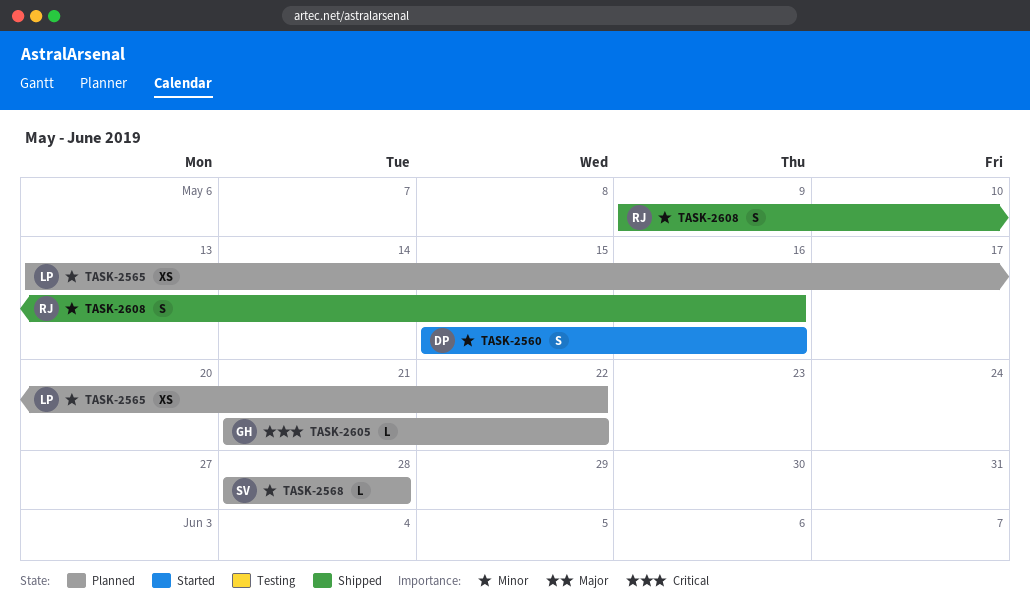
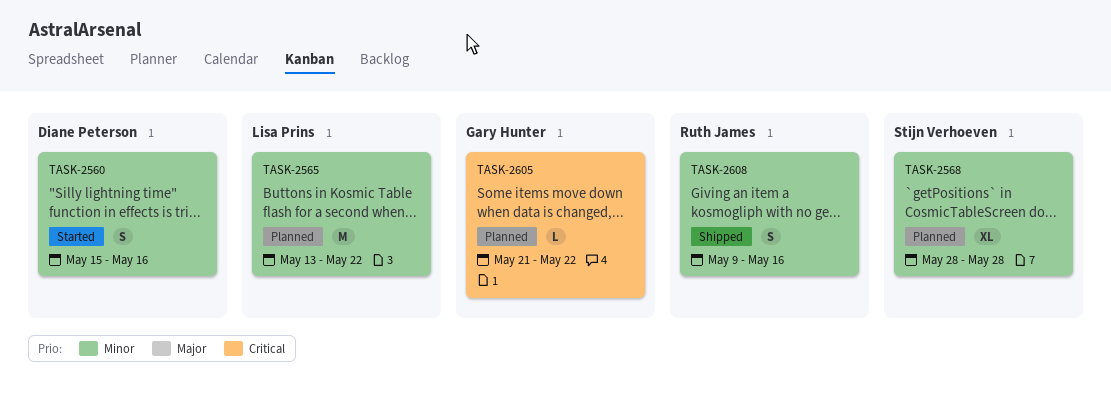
TASK-2565, estimate: XS -> M
TASK-2568, estimate: L -> XL

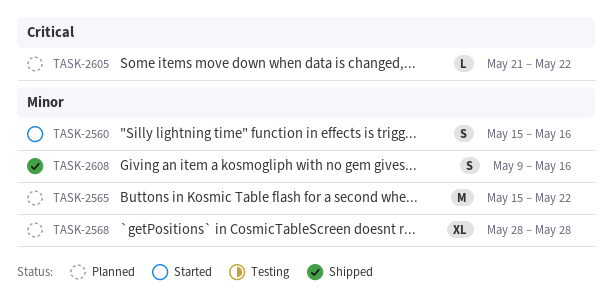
TASK-2565, start: May 13 -> May 15

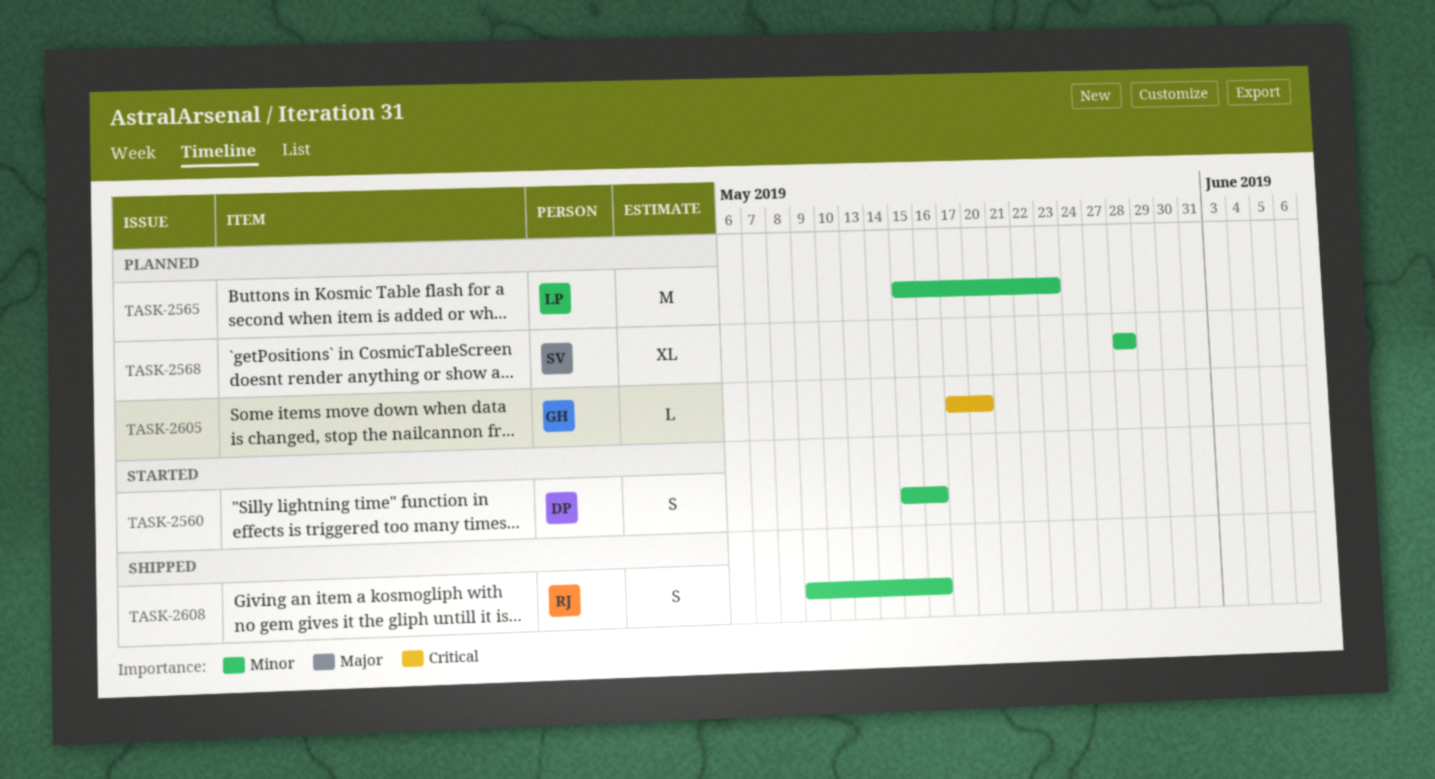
TASK-2565, due: May 22 -> May 23
TASK-2605, start: May 21 -> May 17
TASK-2605, due: May 22 -> May 20

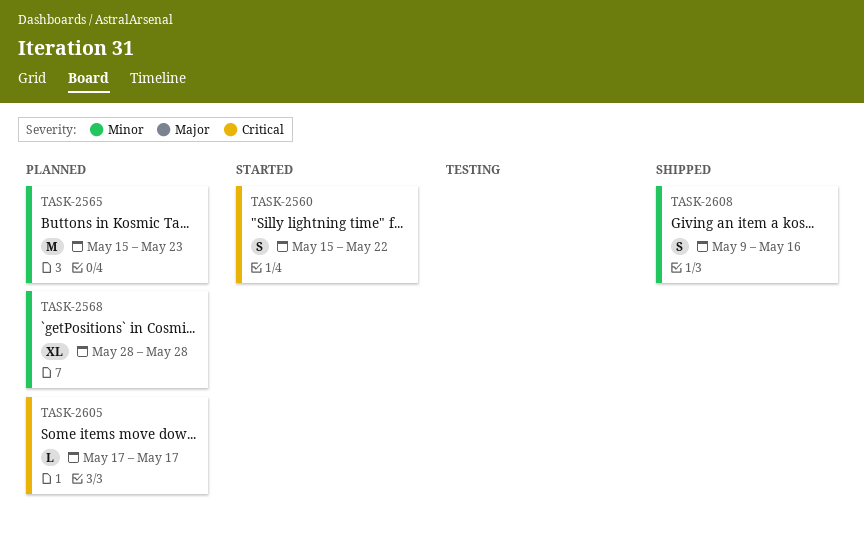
TASK-2560, priority: Minor -> Critical
TASK-2560, due: May 16 -> May 22
TASK-2605, due: May 20 -> May 17

